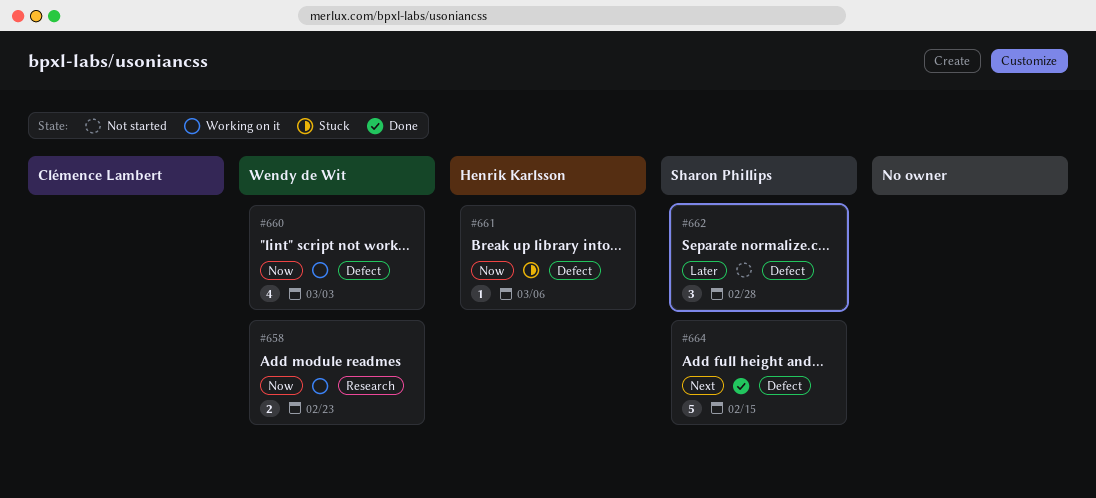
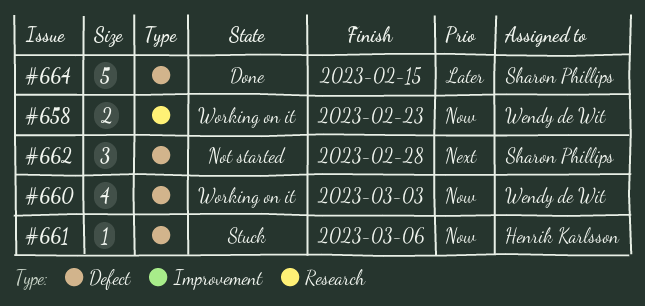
#662, priority: Later -> Next
#664, priority: Next -> Later

